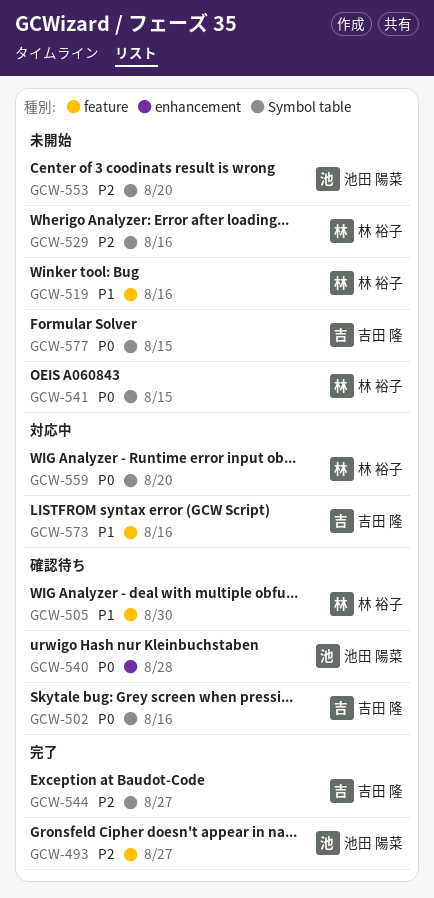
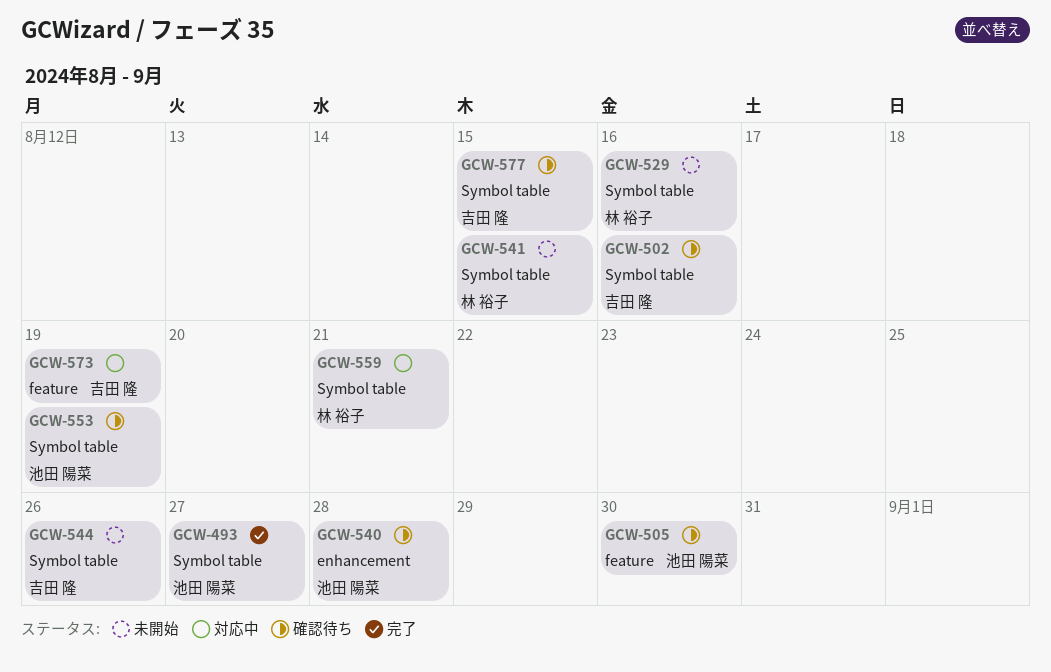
GCW-493, label: feature -> Symbol table
GCW-505, owner: 林 裕子 -> 池田 陽菜
GCW-519: present -> none
GCW-544, status: 完了 -> 未開始
GCW-544, due: Aug 27 -> Aug 26
GCW-553, status: 未開始 -> 確認待ち
GCW-553, due: Aug 20 -> Aug 19
GCW-559, due: Aug 20 -> Aug 21
GCW-573, due: Aug 16 -> Aug 19
GCW-577, status: 未開始 -> 確認待ち

